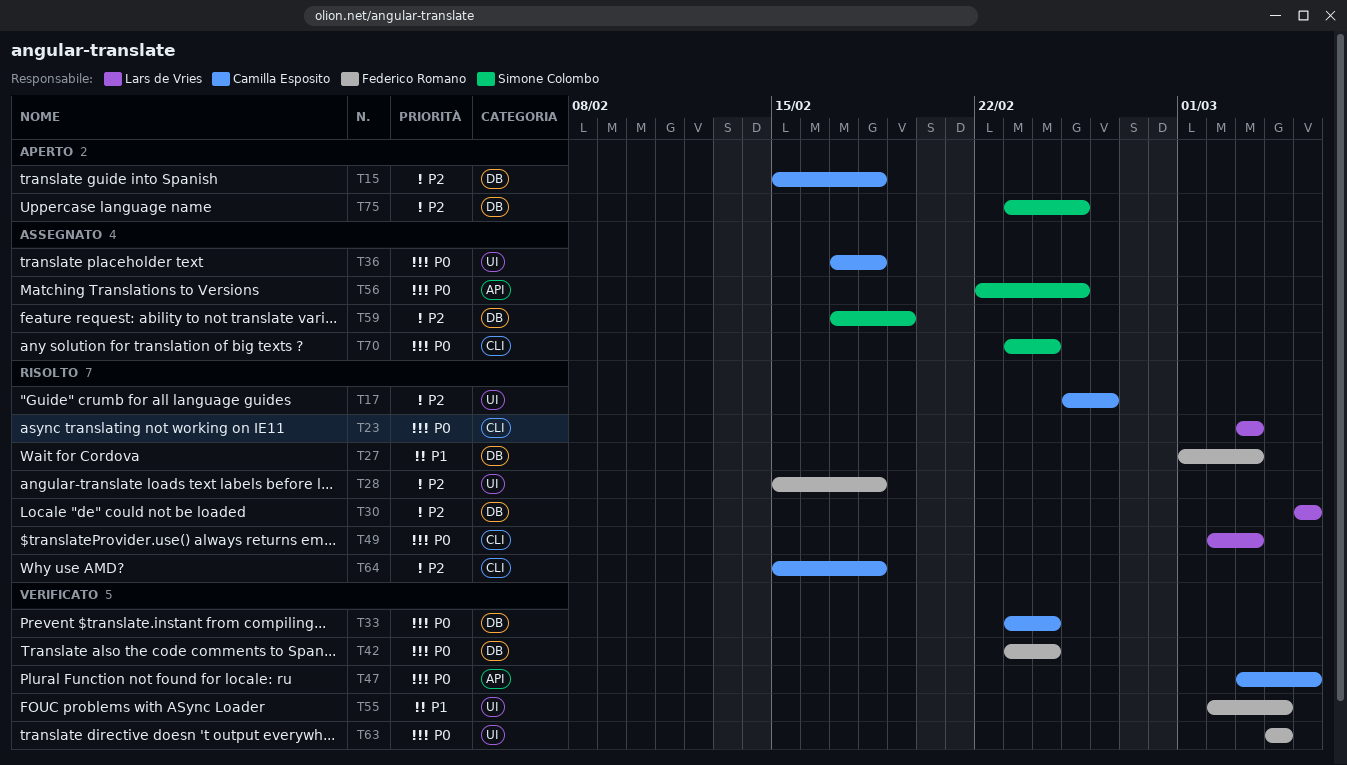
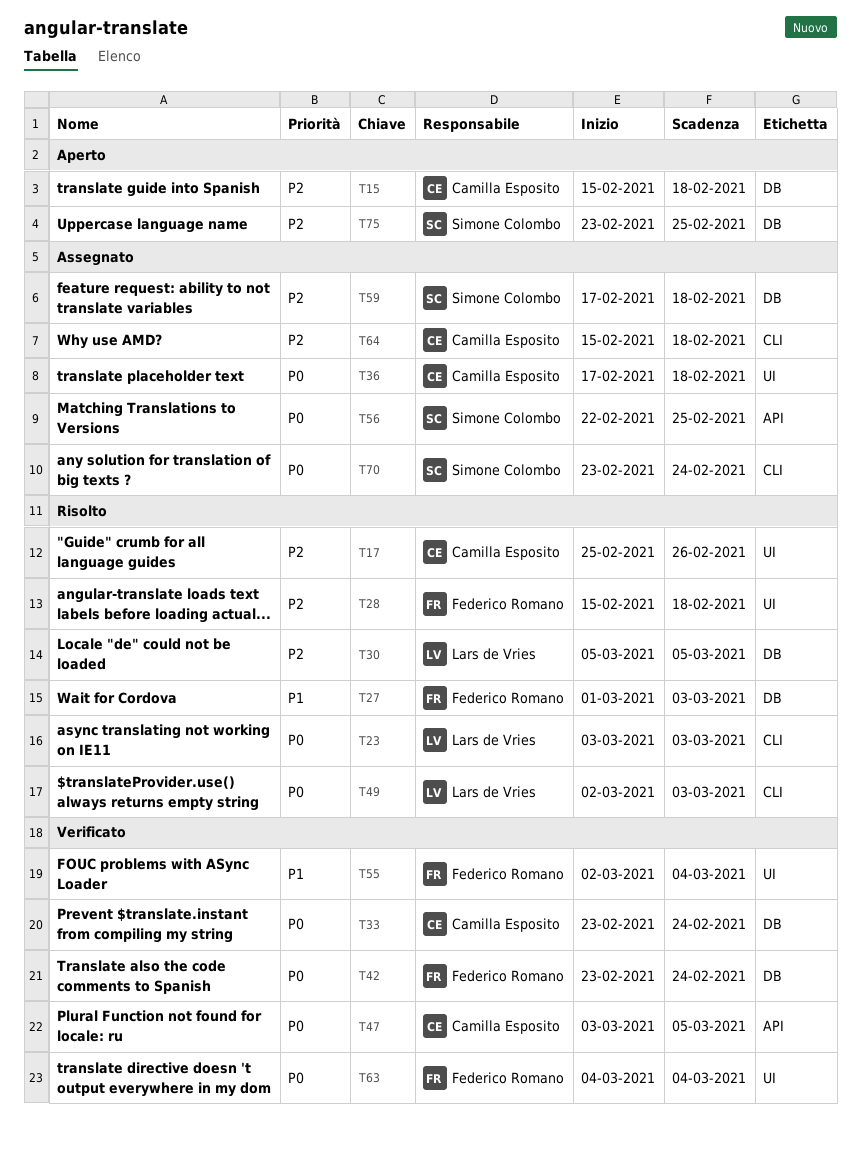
T59, due: Feb 19 -> Feb 18
T64, status: Risolto -> Assegnato

